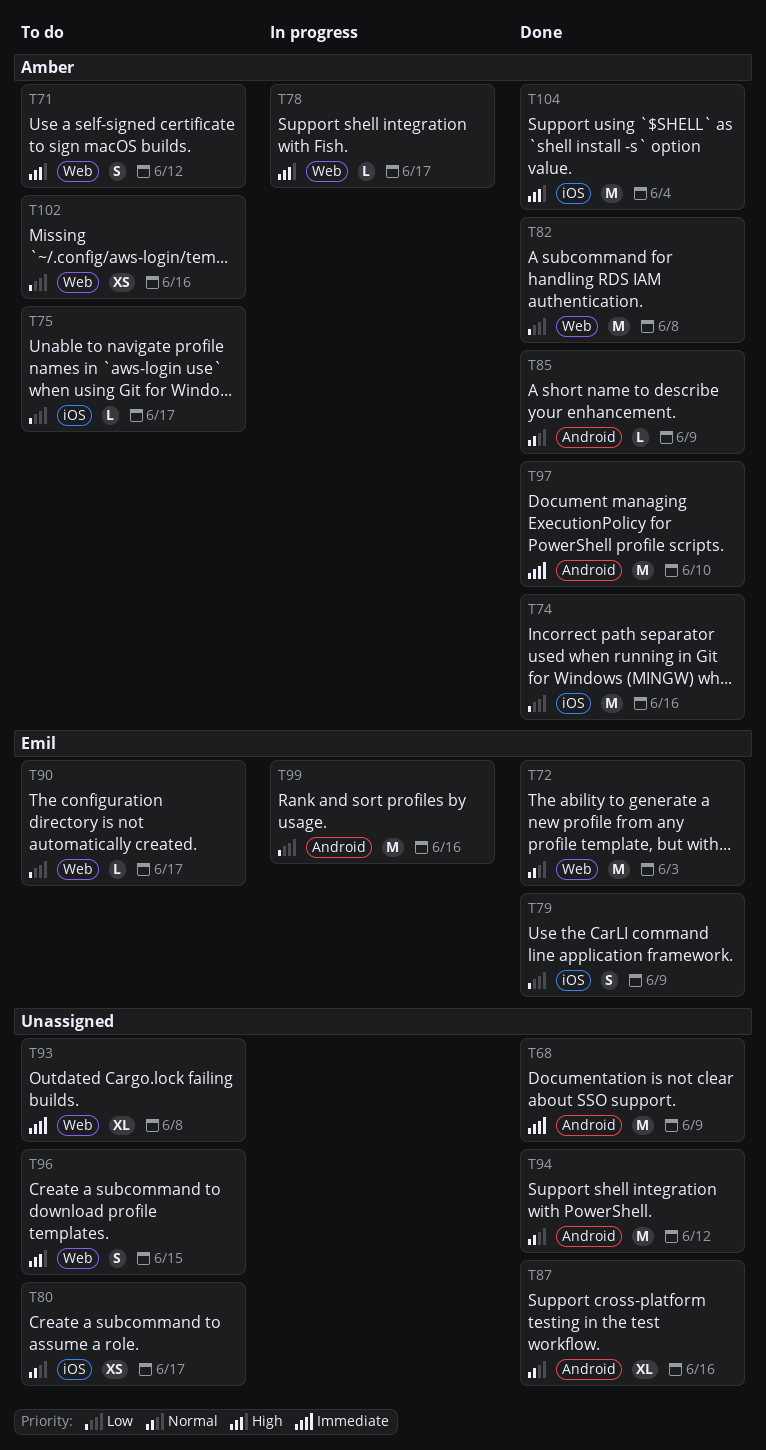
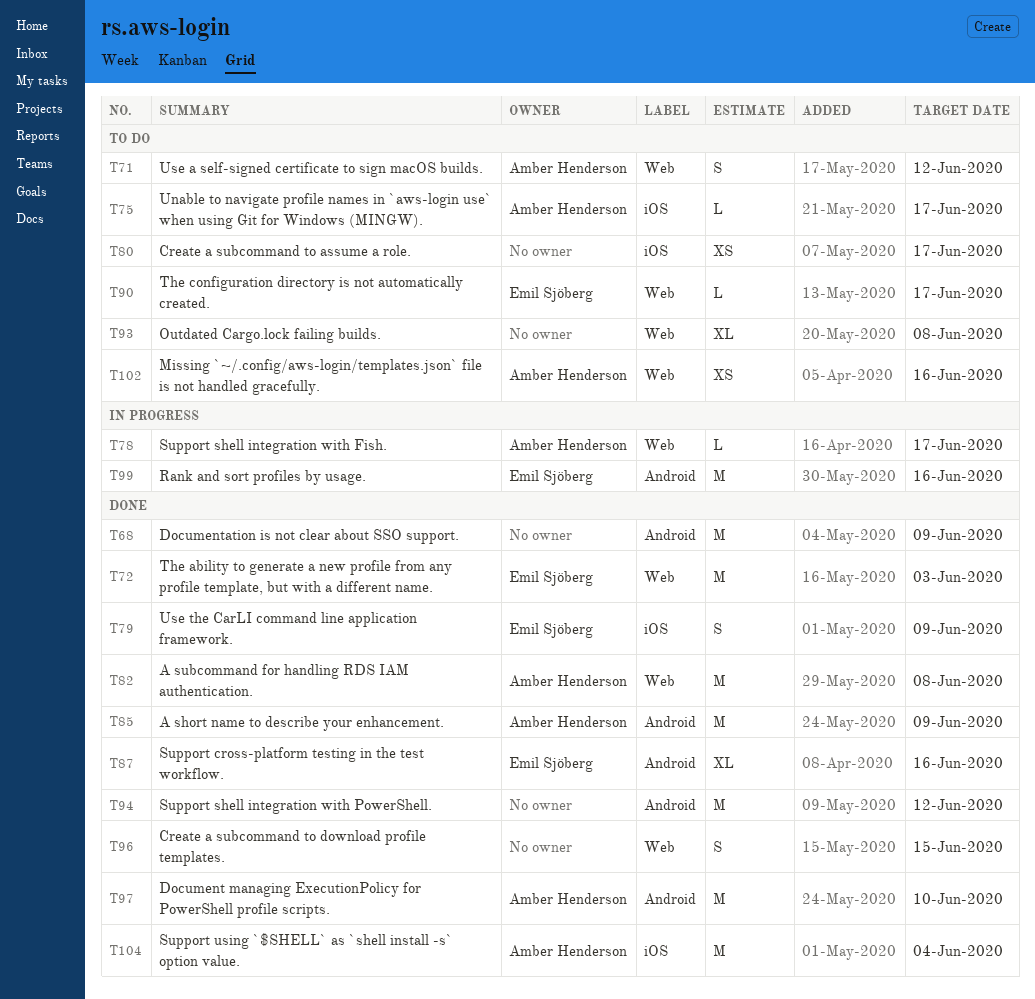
T74: present -> none
T85, estimate: L -> M
T87, owner: none -> Emil Sjöberg
T96, status: To do -> Done

